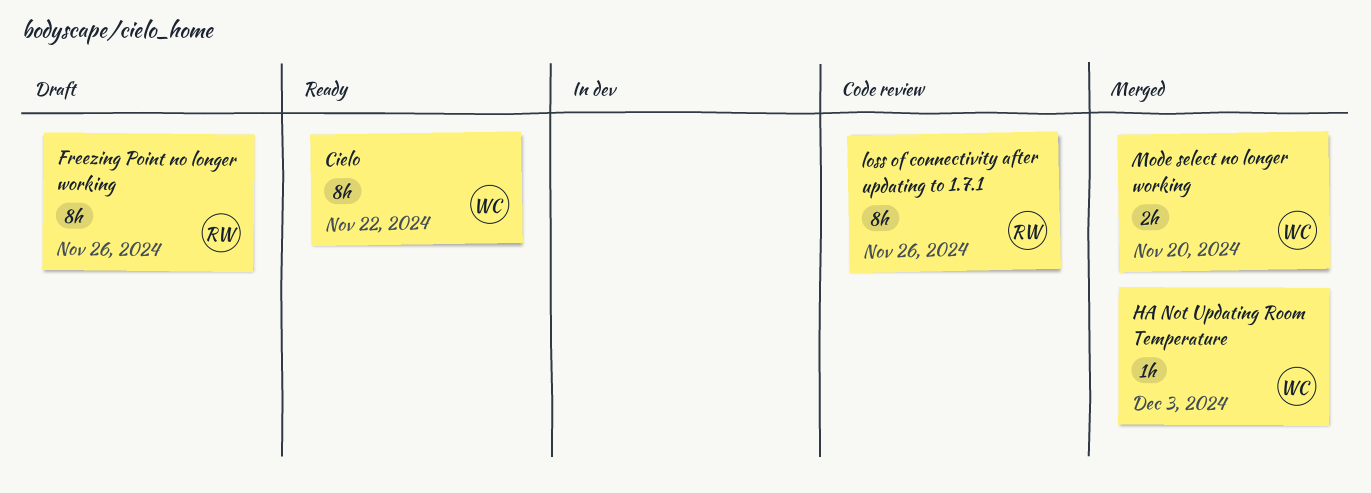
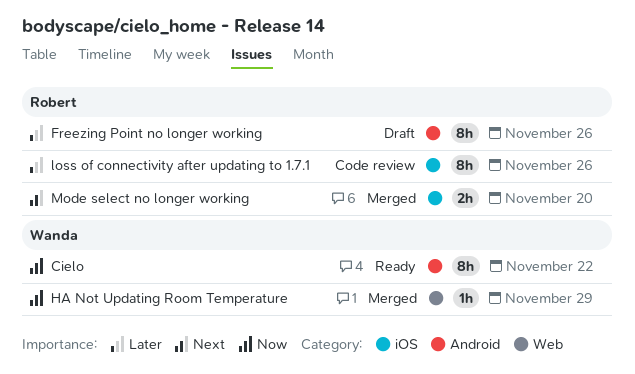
HA Not Updating Room Temperature, due: Dec 3 -> Nov 29
Mode select no longer working, owner: Wanda -> Robert

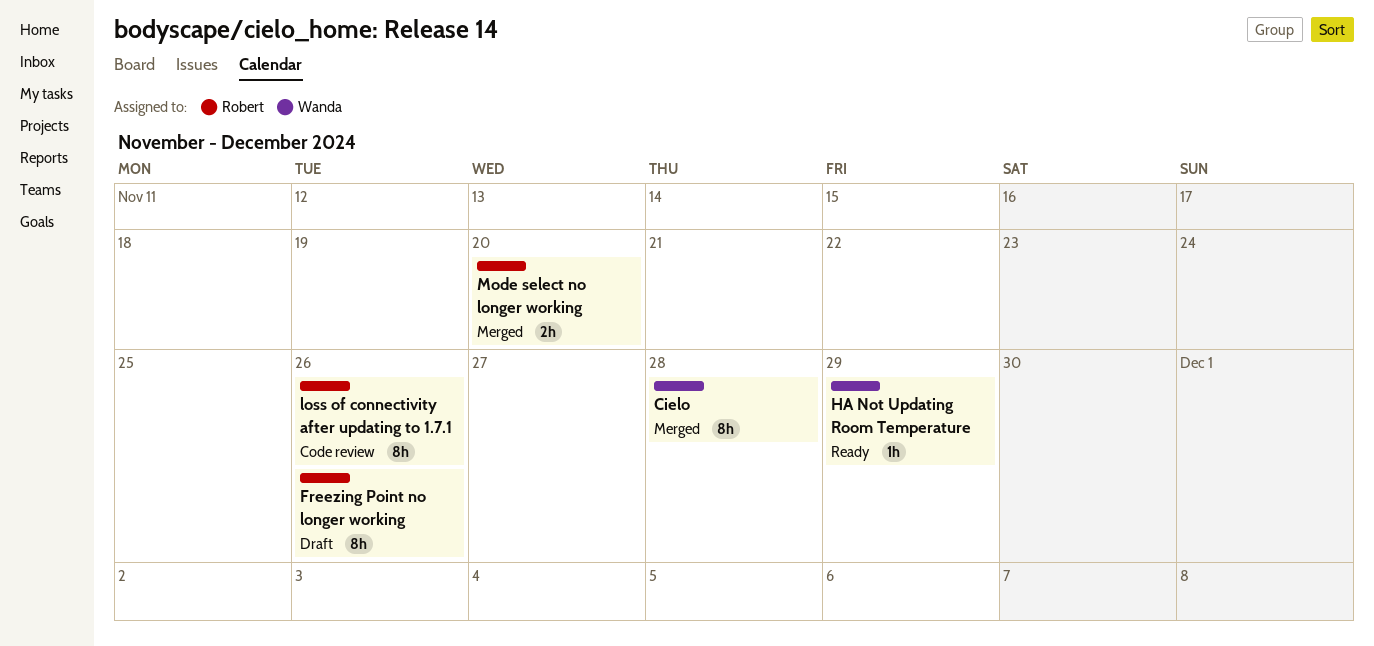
Cielo, status: Ready -> Merged
Cielo, due: Nov 22 -> Nov 28
HA Not Updating Room Temperature, status: Merged -> Ready

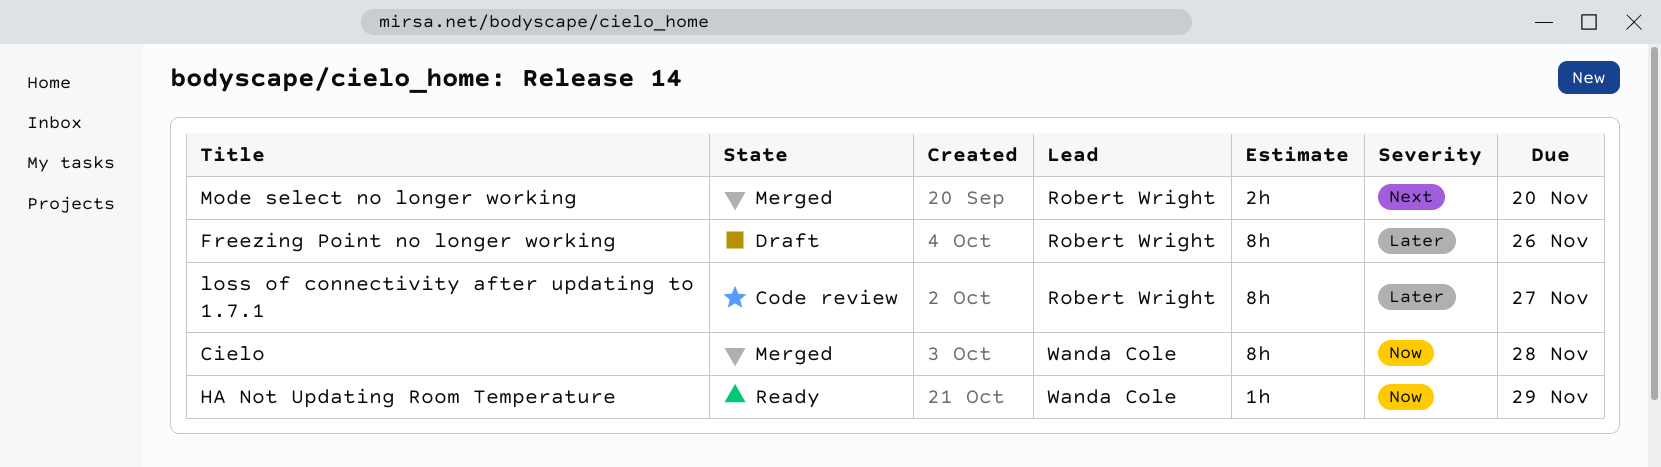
loss of connectivity after updating to 1.7.1, due: Nov 26 -> Nov 27

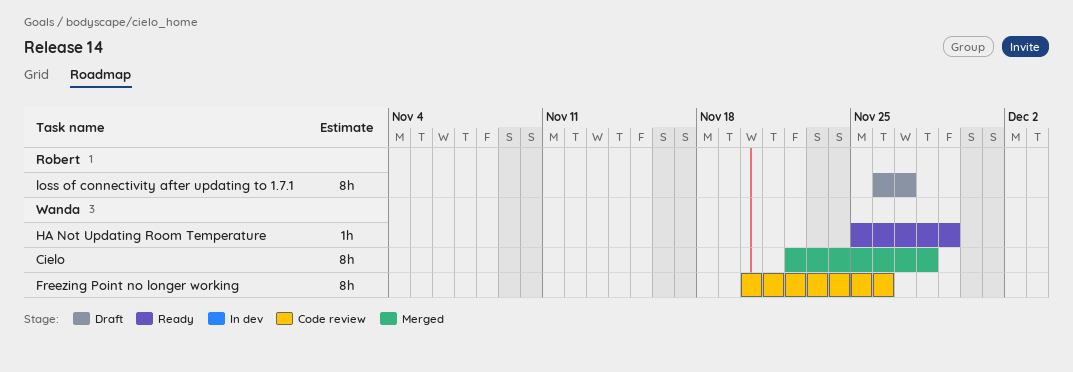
Freezing Point no longer working, status: Draft -> Code review
Freezing Point no longer working, owner: Robert Wright -> Wanda Cole
loss of connectivity after updating to 1.7.1, status: Code review -> Draft
Mode select no longer working: present -> none

